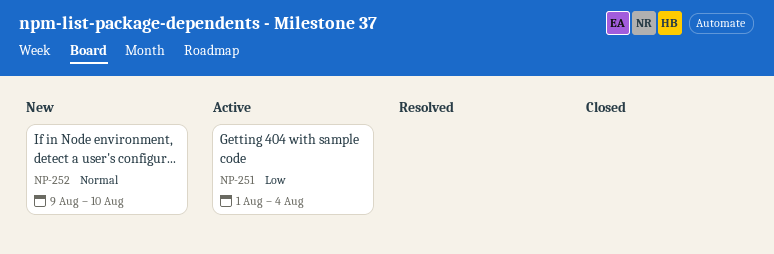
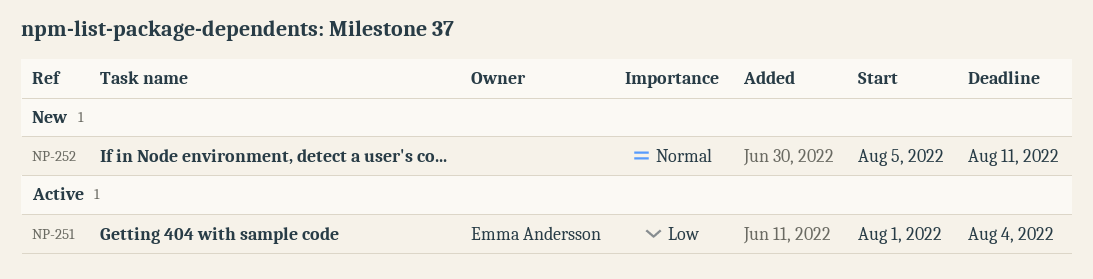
NP-252, start: Aug 9 -> Aug 5
NP-252, due: Aug 10 -> Aug 11

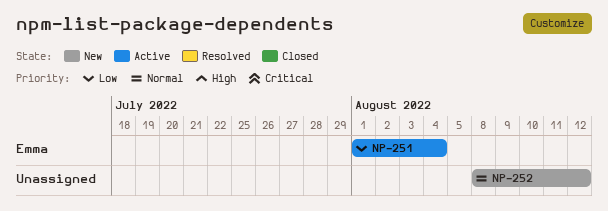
NP-252, start: Aug 5 -> Aug 8
NP-252, due: Aug 11 -> Aug 12

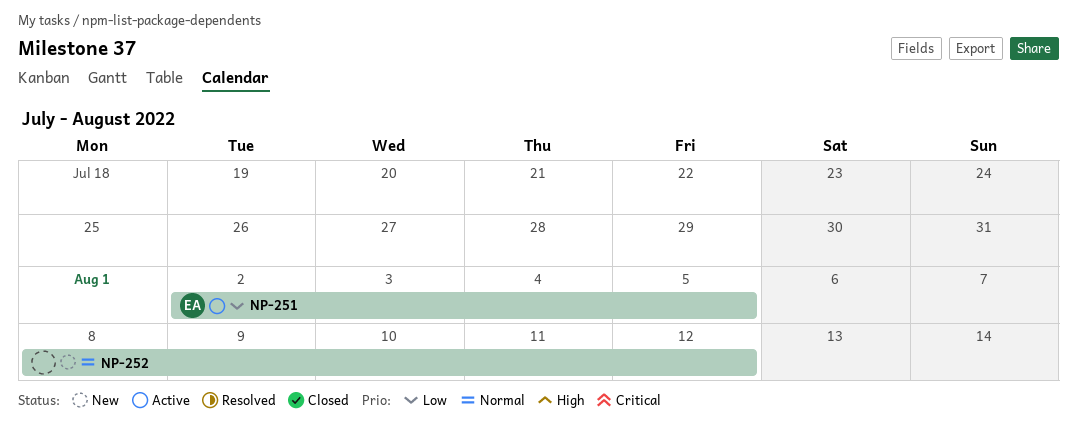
NP-251, start: Aug 1 -> Aug 2
NP-251, due: Aug 4 -> Aug 5

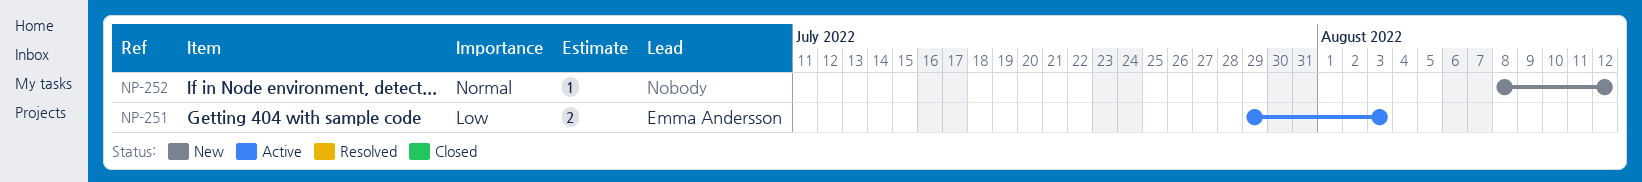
NP-251, start: Aug 2 -> Jul 29
NP-251, due: Aug 5 -> Aug 3

